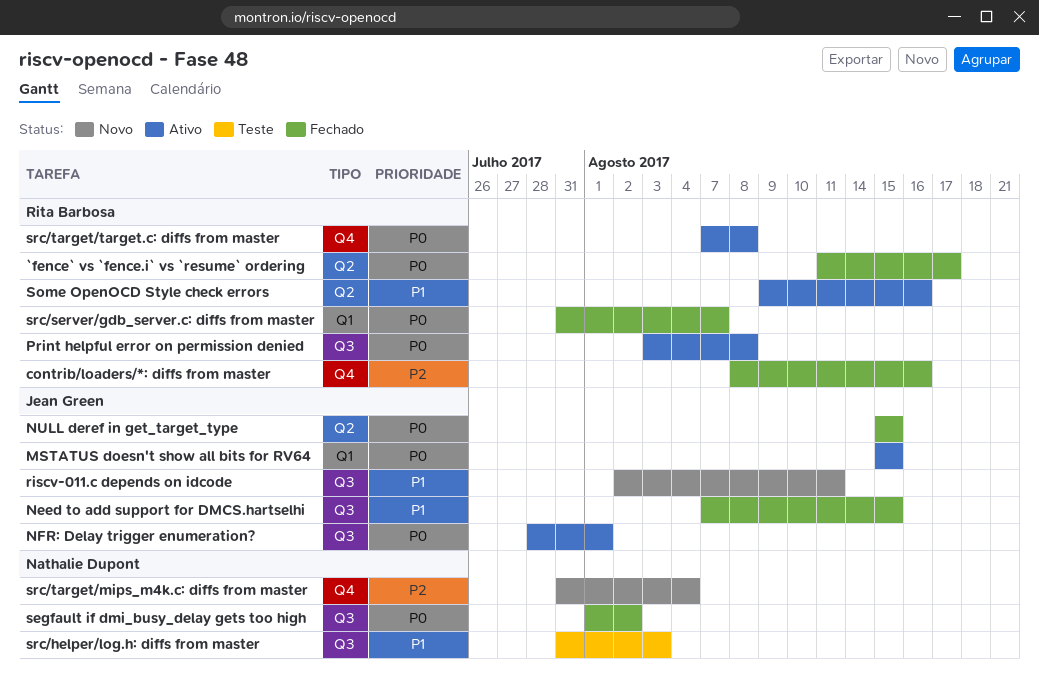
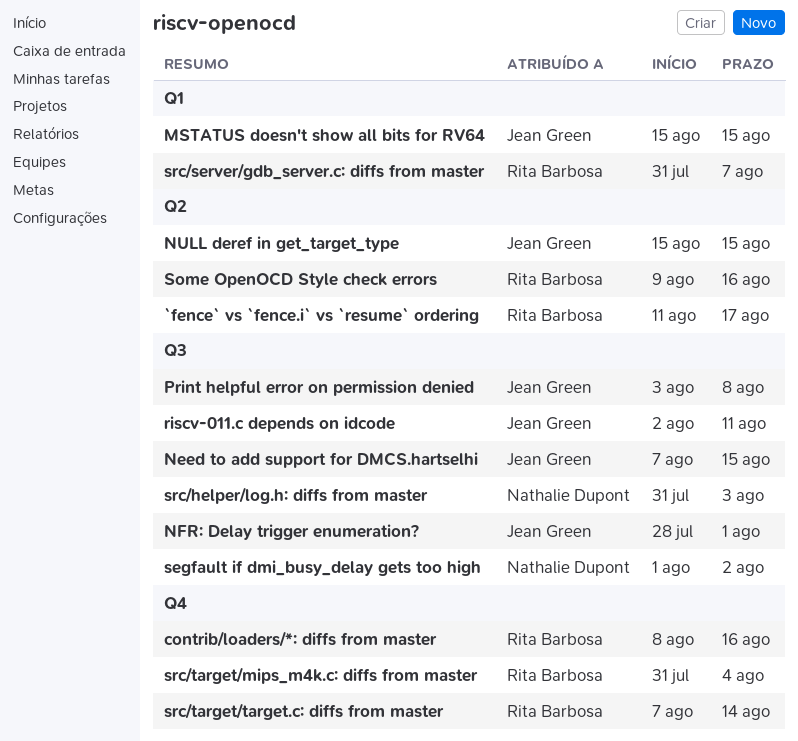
Print helpful error on permission denied, owner: Rita Barbosa -> Jean Green
src/target/mips_m4k.c: diffs from master, owner: Nathalie Dupont -> Rita Barbosa
src/target/target.c: diffs from master, due: Aug 8 -> Aug 14

